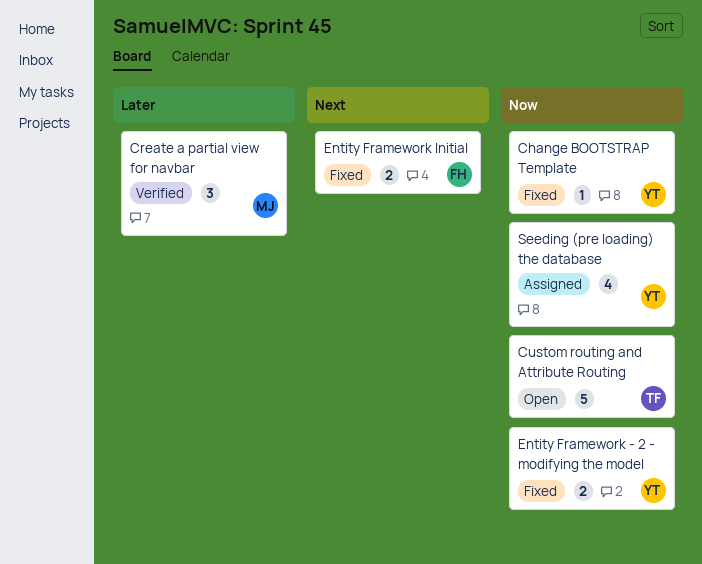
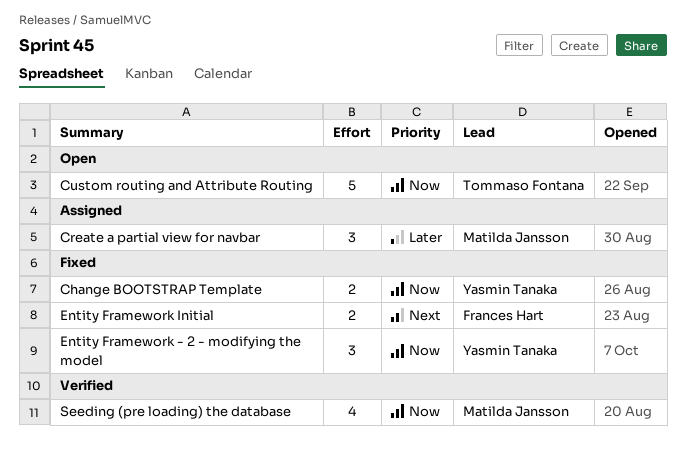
Change BOOTSTRAP Template, estimate: 1 -> 2
Create a partial view for navbar, status: Verified -> Assigned
Entity Framework - 2 - modifying the model, estimate: 2 -> 3
Seeding (pre loading) the database, status: Assigned -> Verified
Seeding (pre loading) the database, owner: Yasmin Tanaka -> Matilda Jansson

